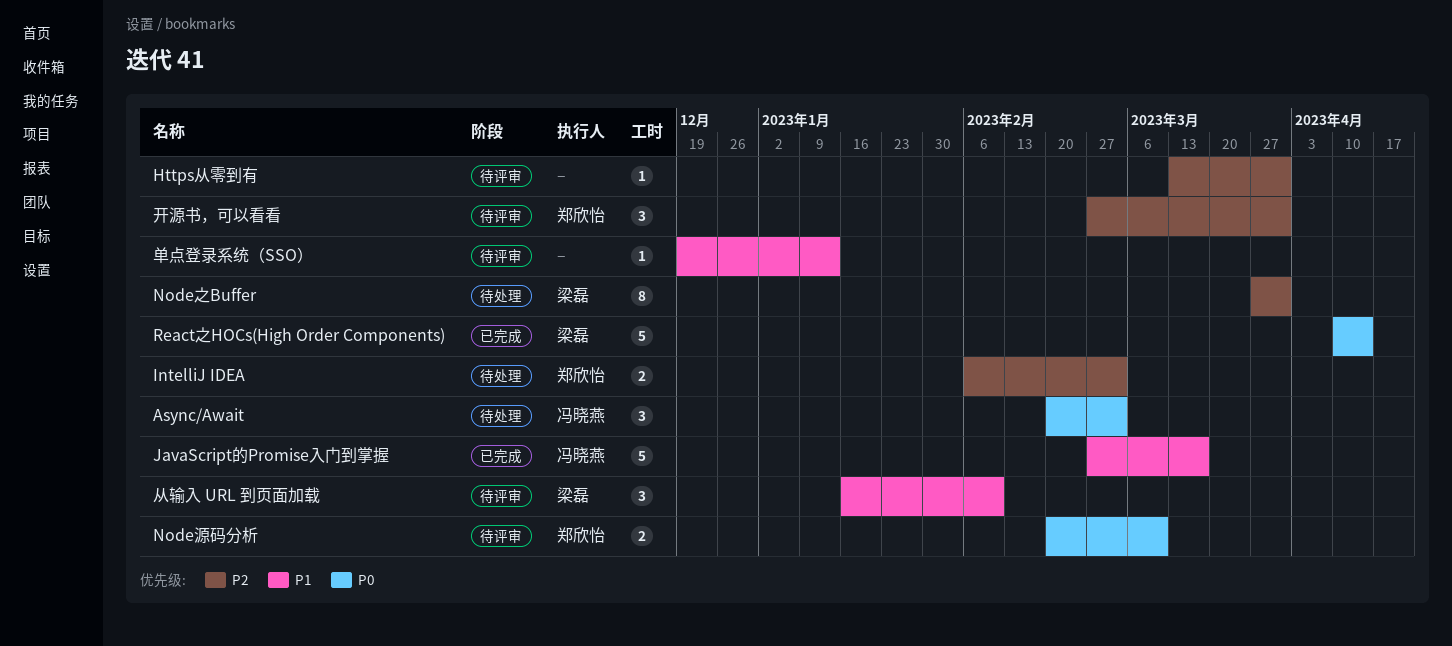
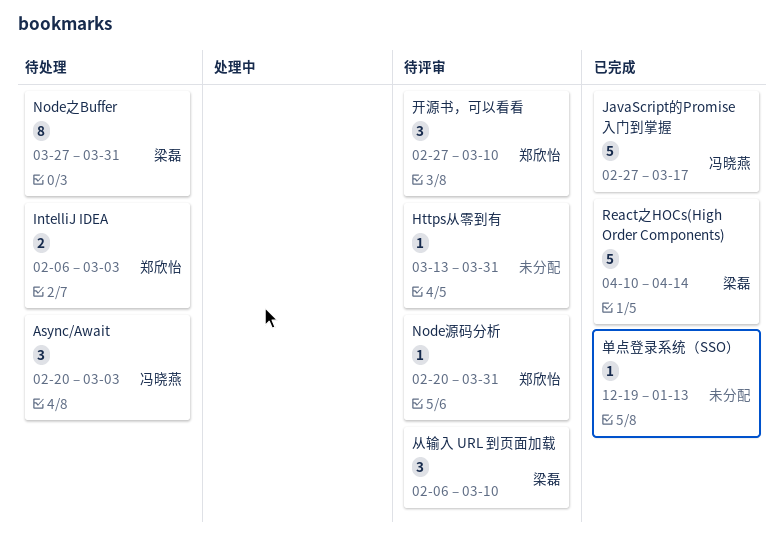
Node源码分析, estimate: 2 -> 1
Node源码分析, due: Mar 10 -> Mar 31
从输入 URL 到页面加载, start: Jan 16 -> Feb 6
从输入 URL 到页面加载, due: Feb 10 -> Mar 10
单点登录系统（SSO）, status: 待评审 -> 已完成
开源书，可以看看, due: Mar 31 -> Mar 10

